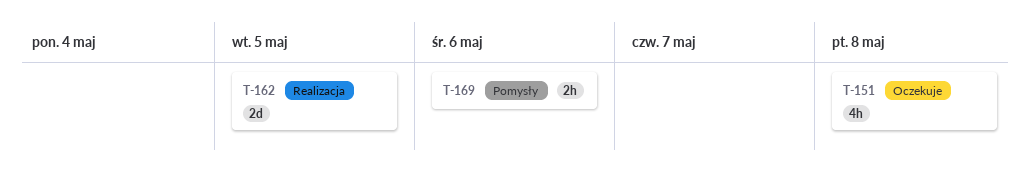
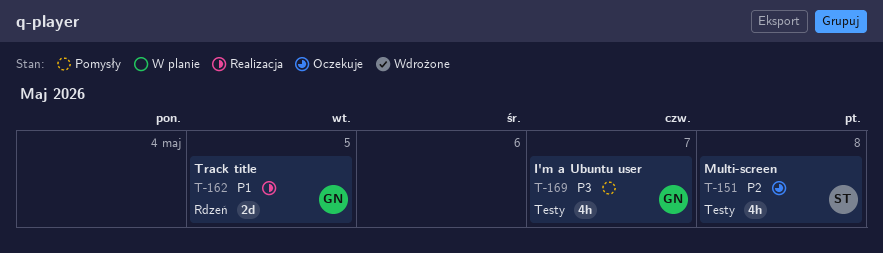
T-169, estimate: 2h -> 4h
T-169, due: May 6 -> May 7

